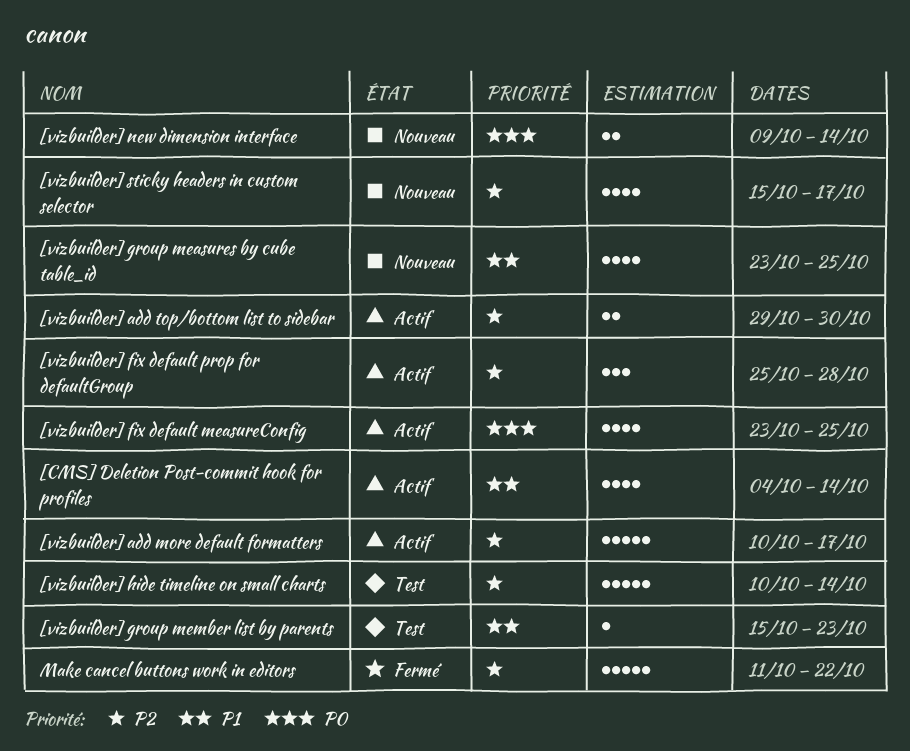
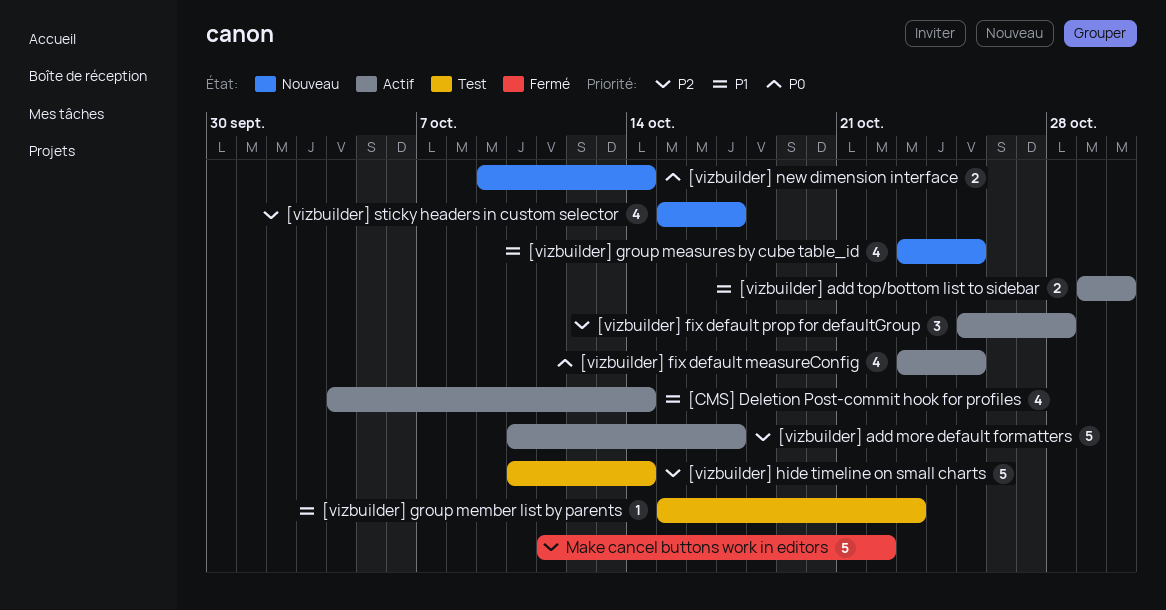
[vizbuilder] add top/bottom list to sidebar, priority: P2 -> P1

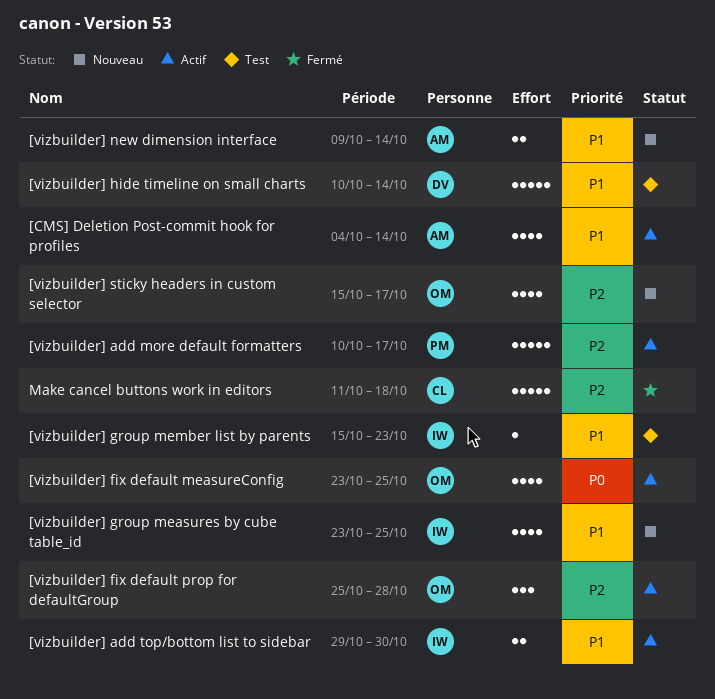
[vizbuilder] hide timeline on small charts, priority: P2 -> P1
[vizbuilder] new dimension interface, priority: P0 -> P1
Make cancel buttons work in editors, due: Oct 22 -> Oct 18

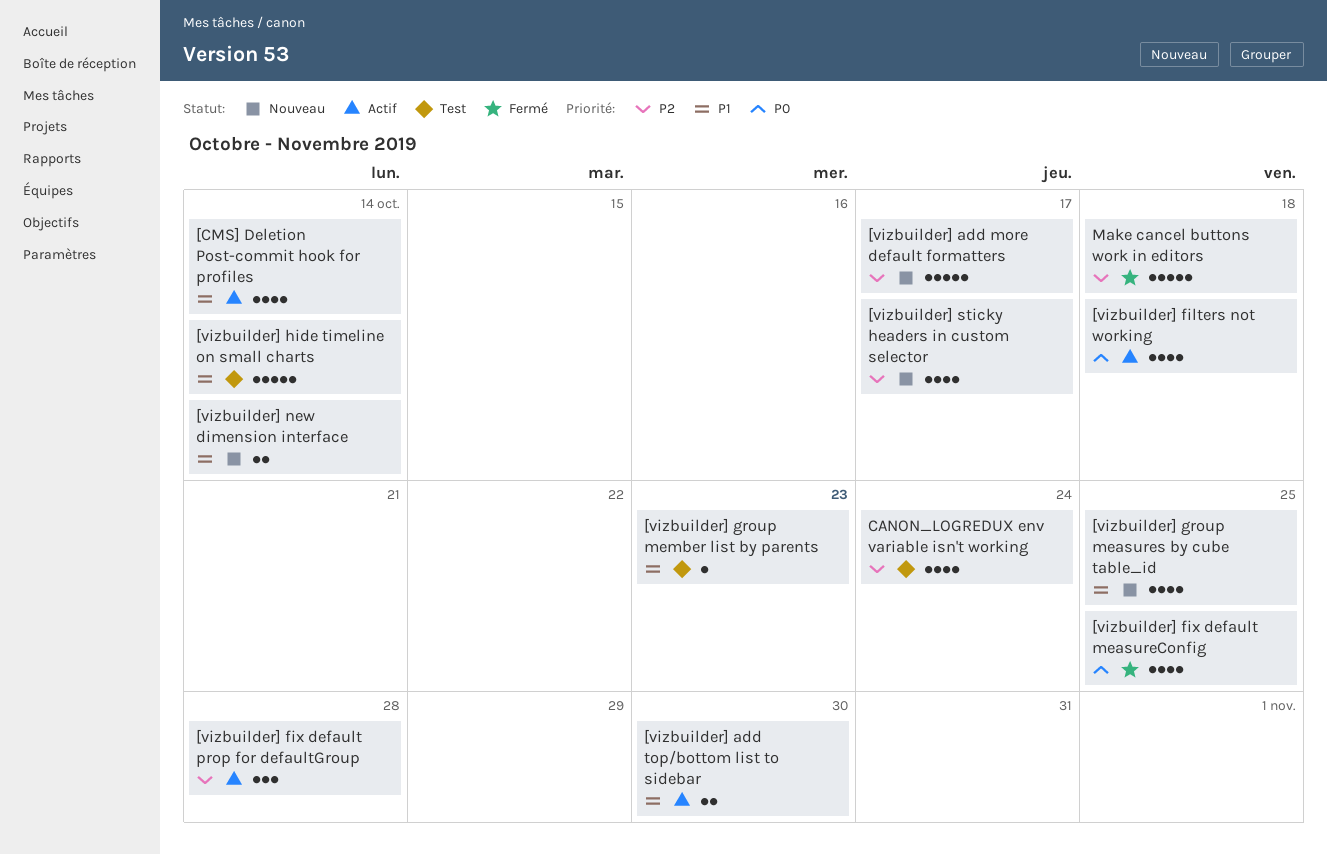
[vizbuilder] add more default formatters, status: Actif -> Nouveau
[vizbuilder] filters not working: none -> present
[vizbuilder] fix default measureConfig, status: Actif -> Fermé
CANON_LOGREDUX env variable isn't working: none -> present

